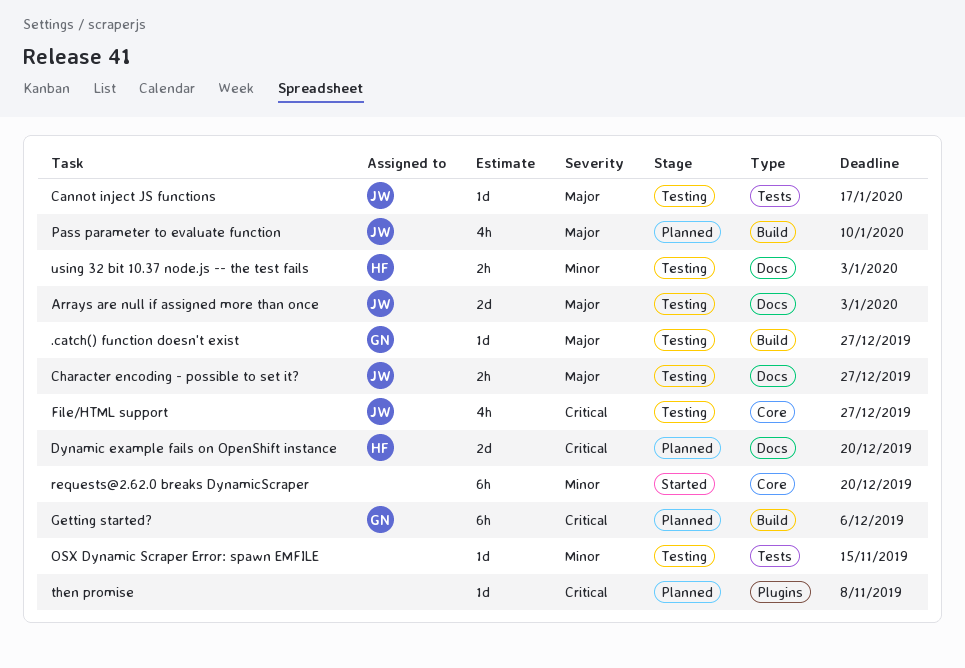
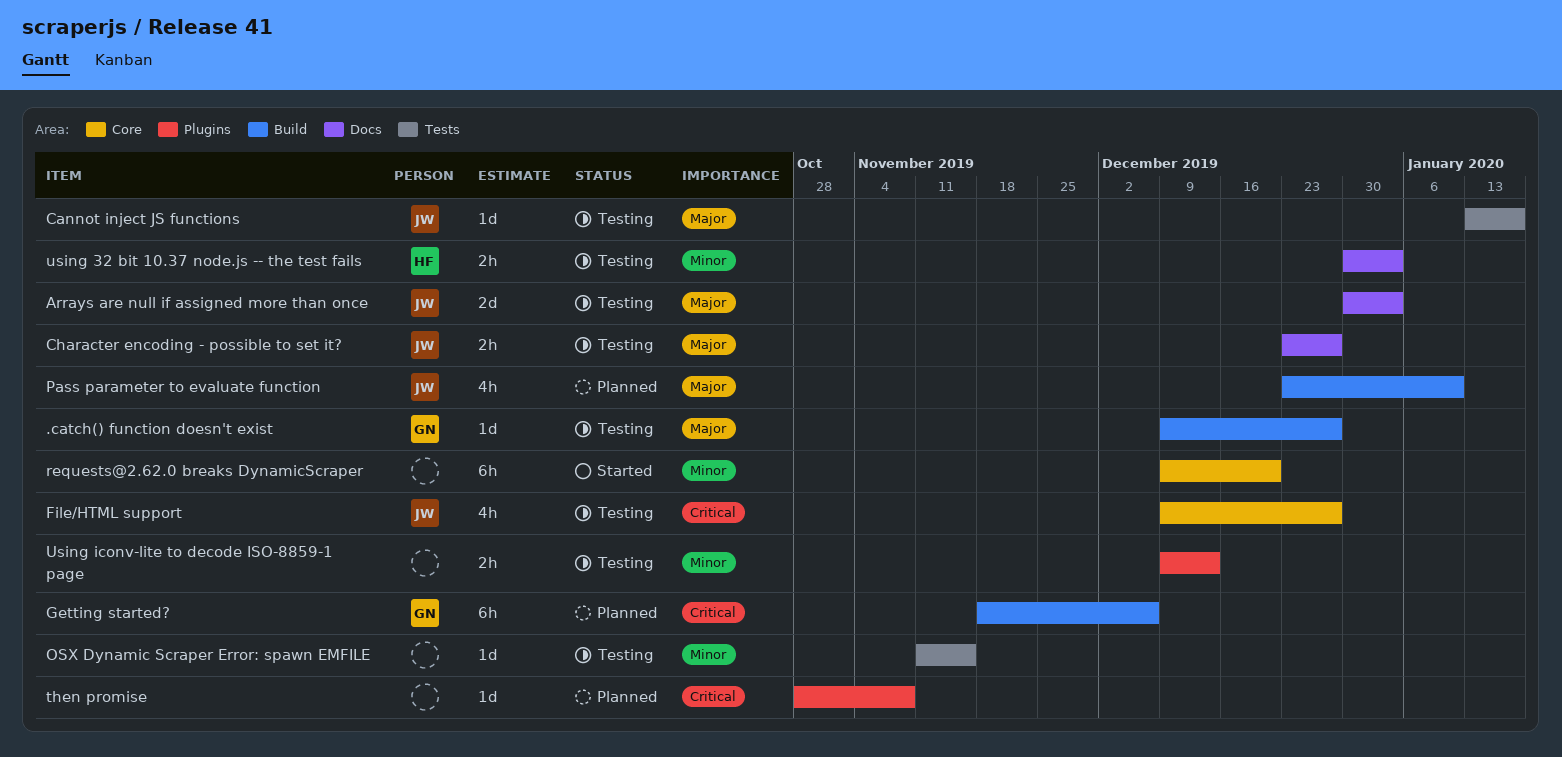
Dynamic example fails on OpenShift instance: present -> none
Using iconv-lite to decode ISO-8859-1 page: none -> present

